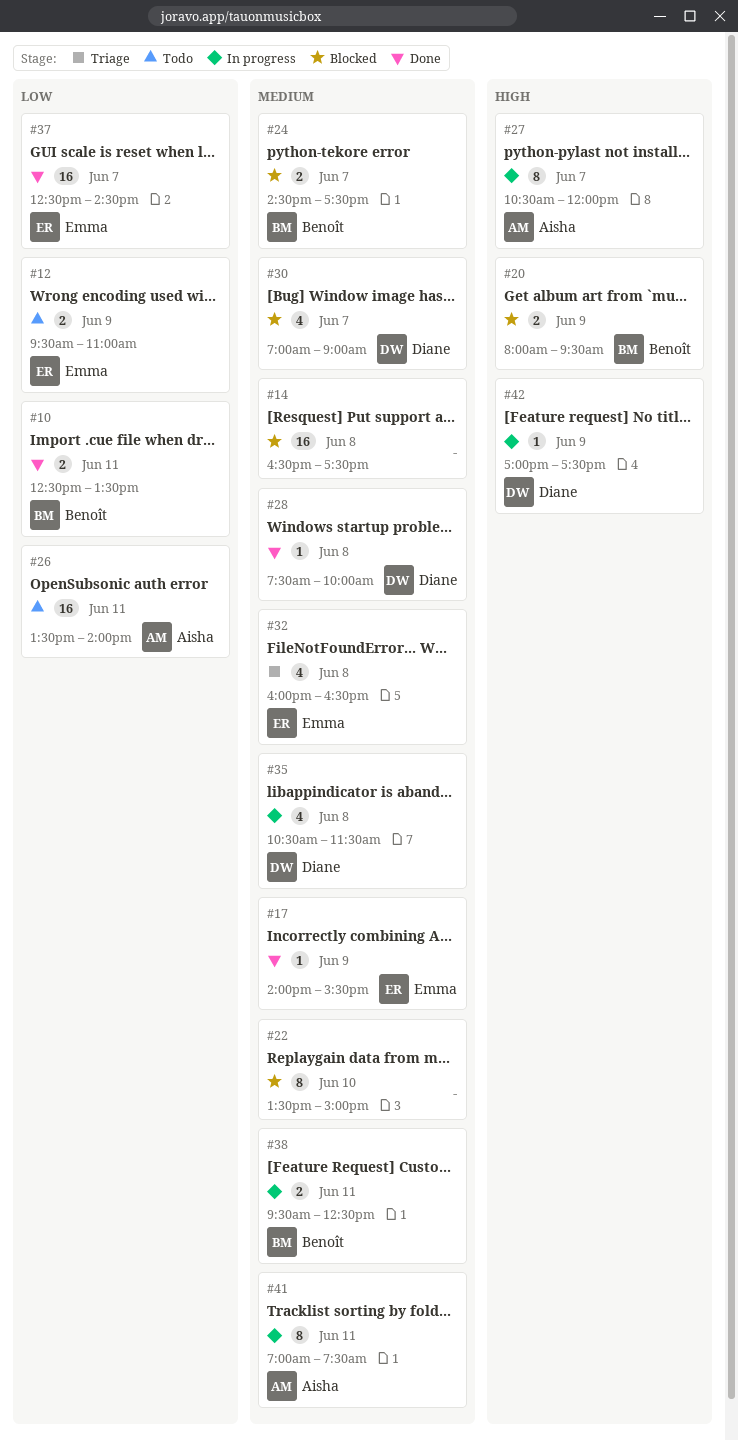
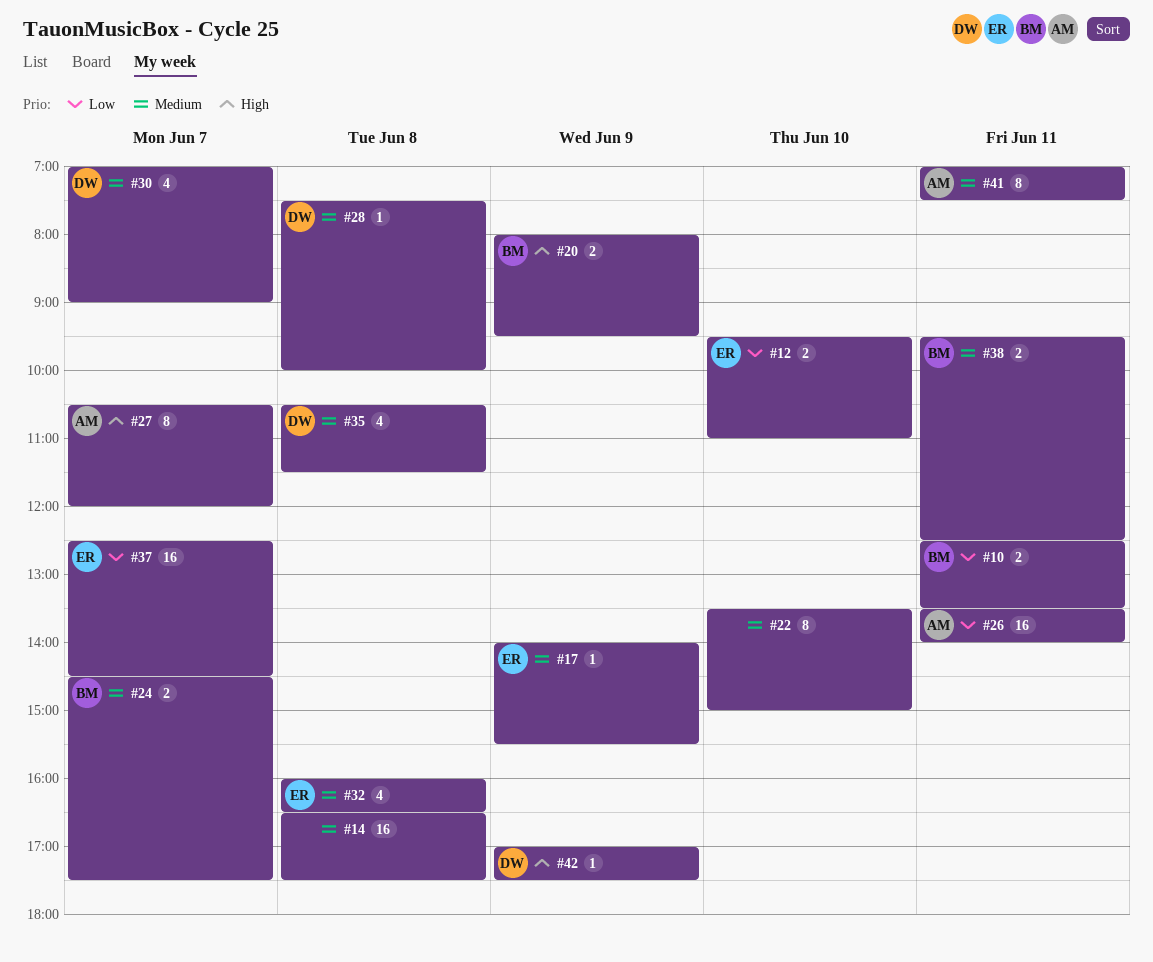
#12, day: Jun 9 -> Jun 10

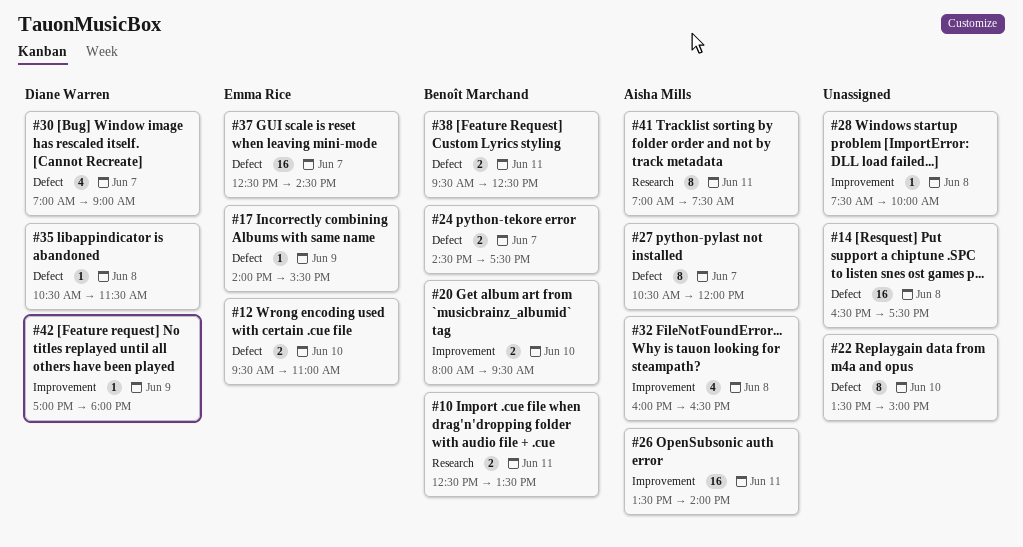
#20, day: Jun 9 -> Jun 10
#28, owner: Diane Warren -> none
#32, owner: Emma Rice -> Aisha Mills
#35, estimate: 4 -> 1
#42, ends: 17:30 -> 18:00

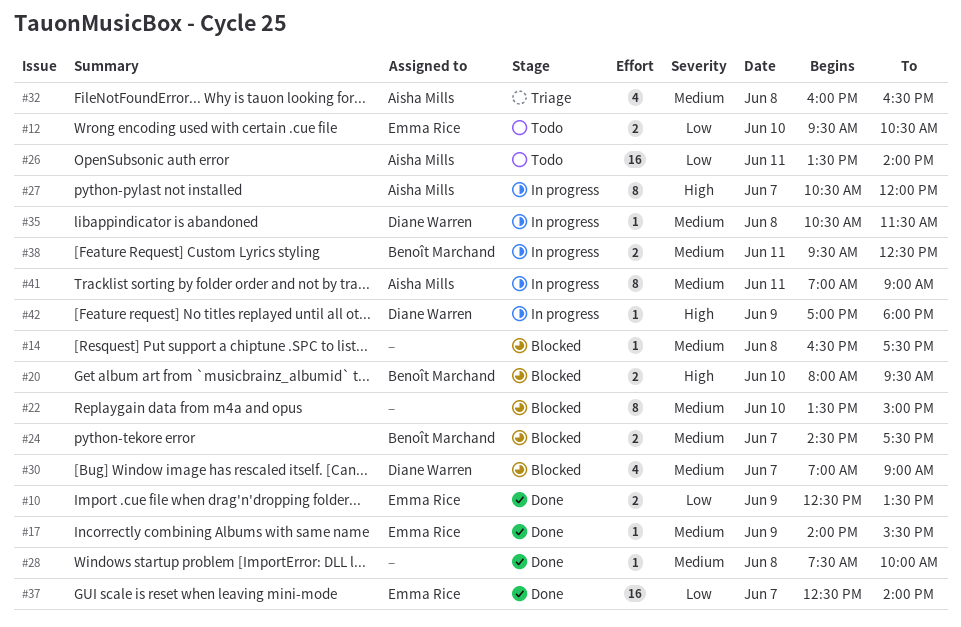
#10, owner: Benoît Marchand -> Emma Rice
#10, day: Jun 11 -> Jun 9
#12, ends: 11:00 -> 10:30
#14, estimate: 16 -> 1
#37, ends: 14:30 -> 14:00
#41, ends: 07:30 -> 09:00

